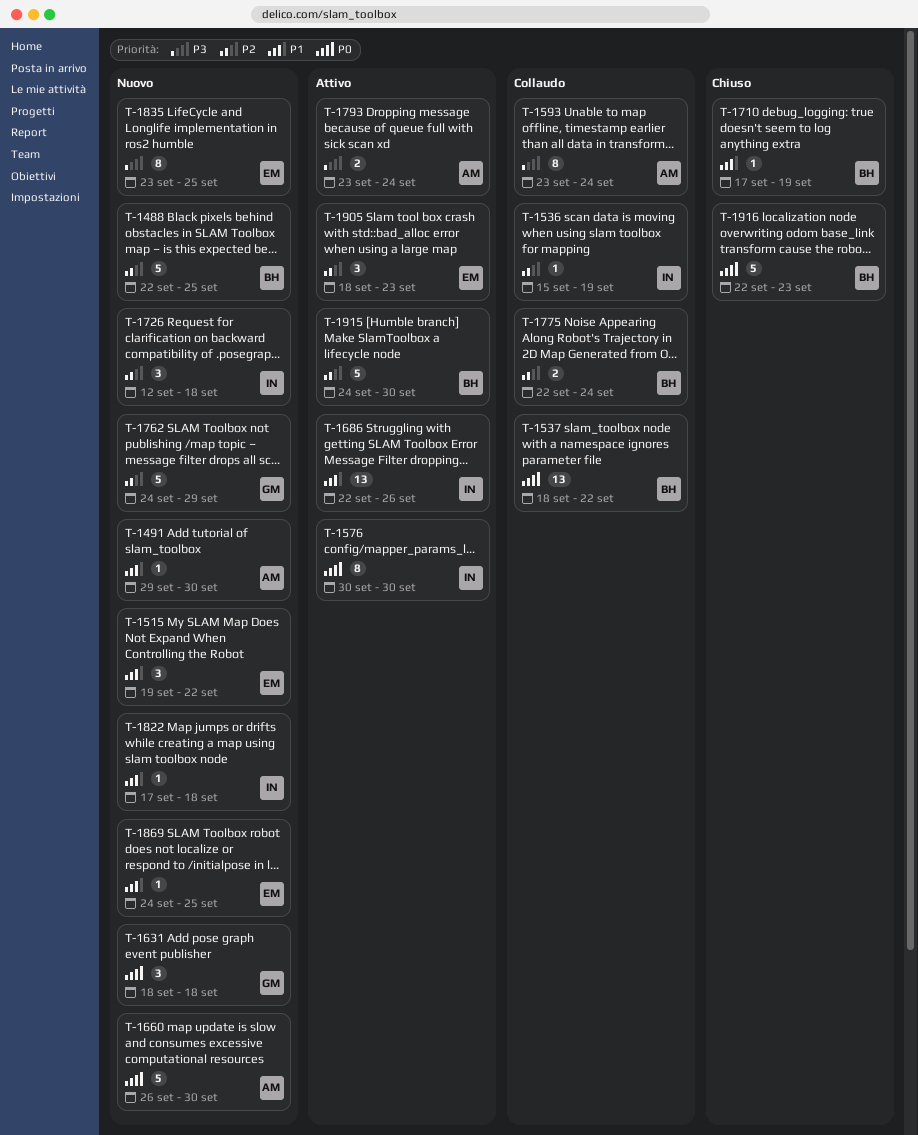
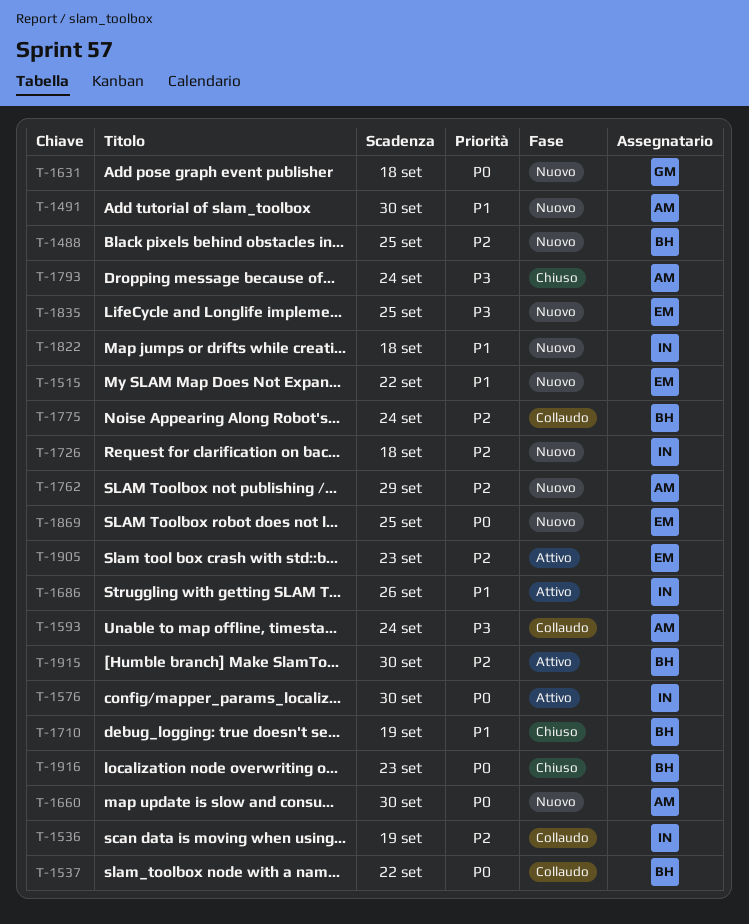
T-1762, owner: GM -> AM
T-1793, status: Attivo -> Chiuso
T-1869, priority: P1 -> P0

